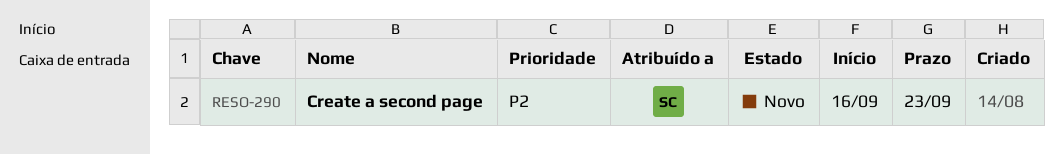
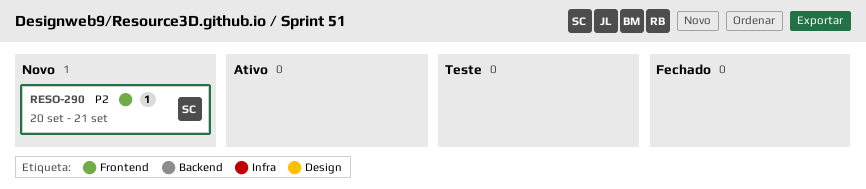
RESO-290, start: Sep 16 -> Sep 20
RESO-290, due: Sep 23 -> Sep 21

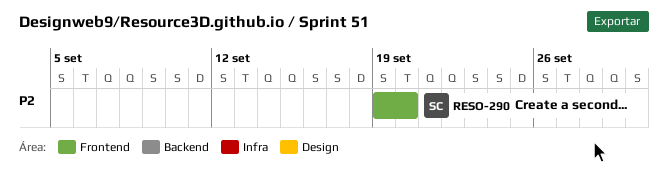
RESO-290, start: Sep 20 -> Sep 19
RESO-290, due: Sep 21 -> Sep 20

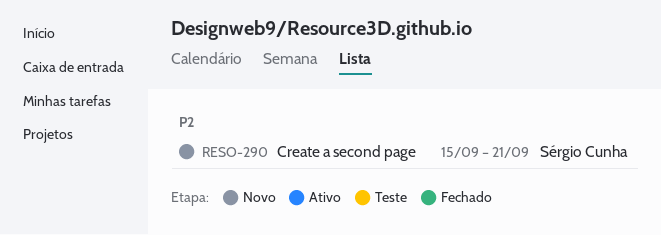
RESO-290, start: Sep 19 -> Sep 15
RESO-290, due: Sep 20 -> Sep 21

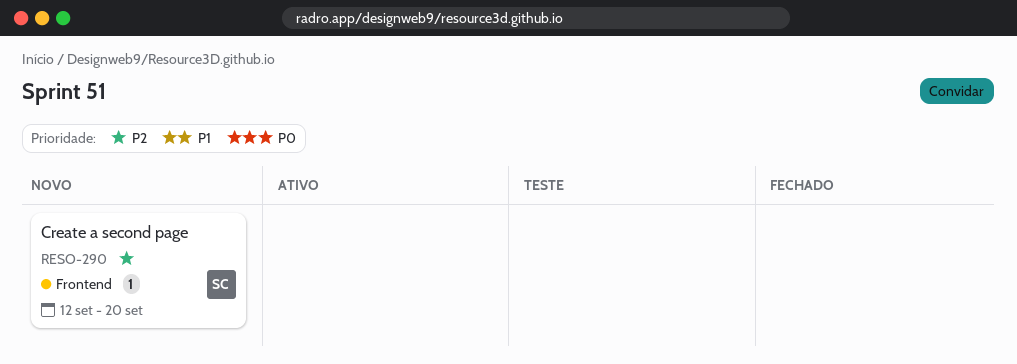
RESO-290, start: Sep 15 -> Sep 12
RESO-290, due: Sep 21 -> Sep 20

